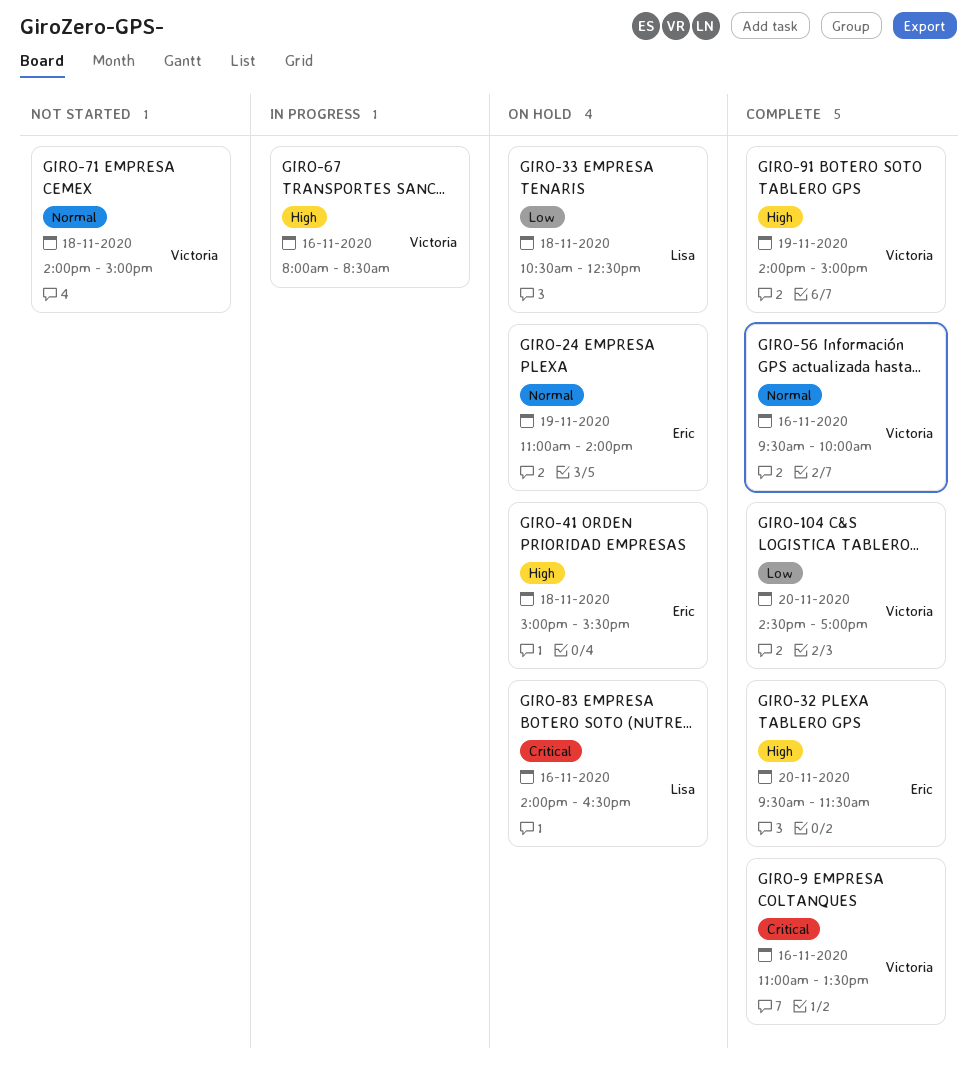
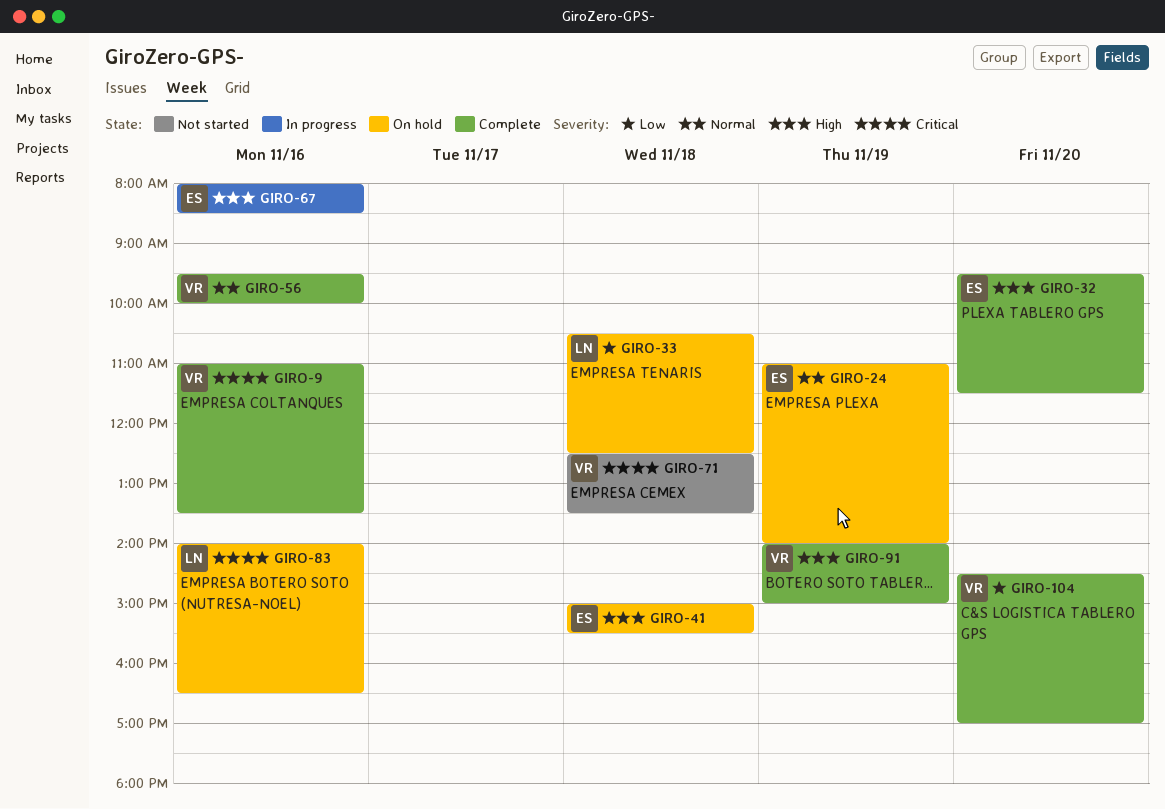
GIRO-67, owner: Victoria -> Eric
GIRO-71, priority: Normal -> Critical
GIRO-71, begins: 14:00 -> 12:30
GIRO-71, ends: 15:00 -> 13:30

